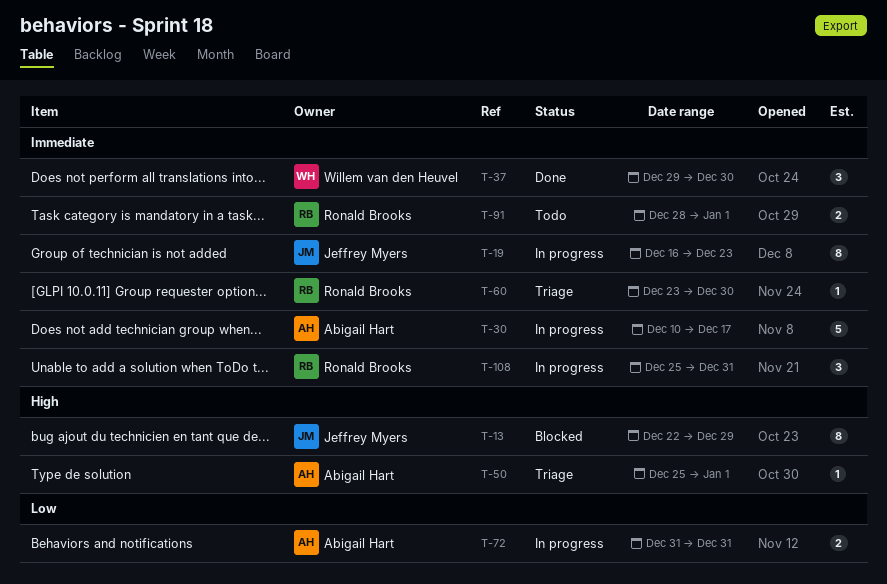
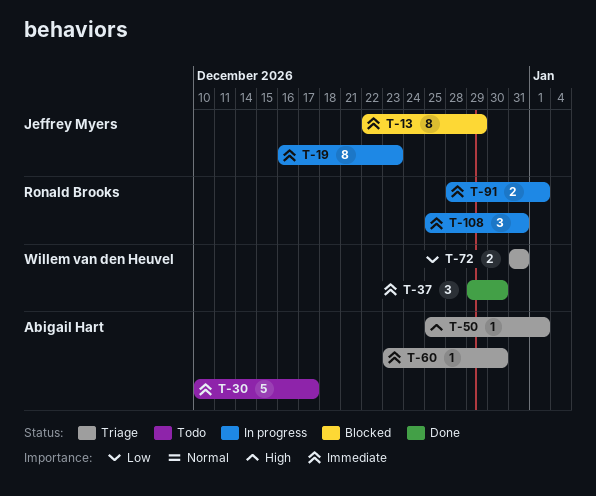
T-13, priority: High -> Immediate
T-30, status: In progress -> Todo
T-60, owner: Ronald Brooks -> Abigail Hart
T-72, status: In progress -> Triage
T-72, owner: Abigail Hart -> Willem van den Heuvel
T-91, status: Todo -> In progress

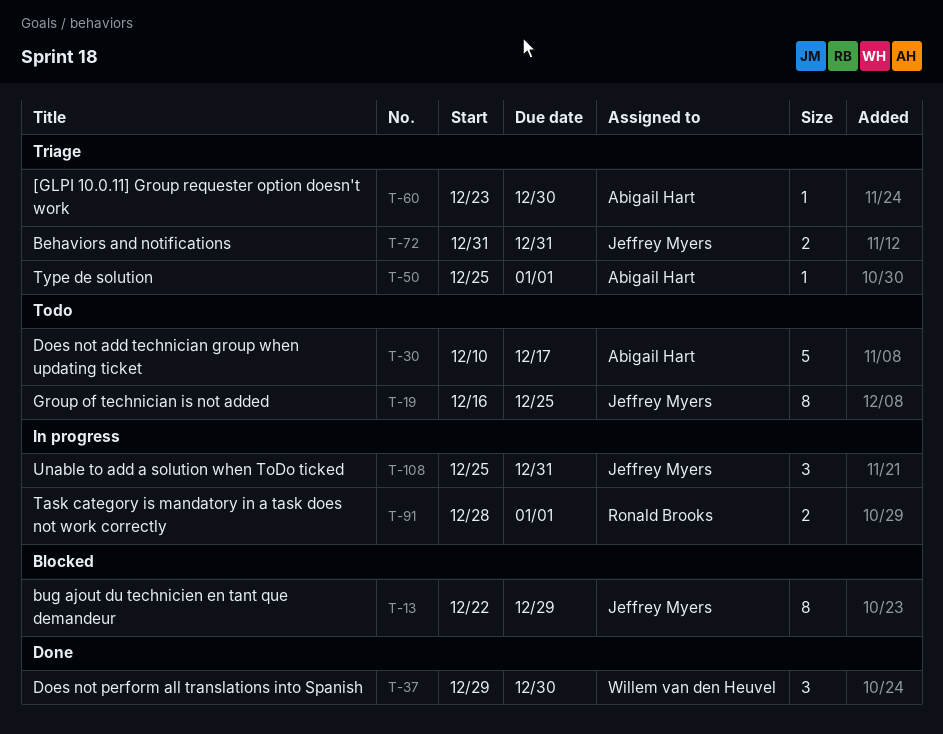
T-19, status: In progress -> Todo
T-19, due: Dec 23 -> Dec 25
T-72, owner: Willem van den Heuvel -> Jeffrey Myers
T-108, owner: Ronald Brooks -> Jeffrey Myers

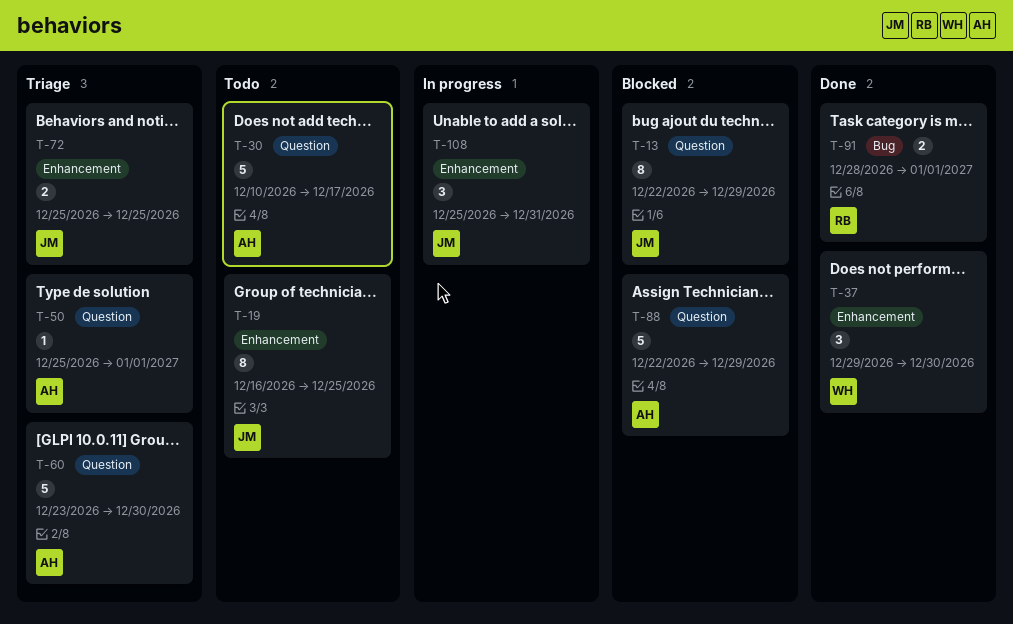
T-60, estimate: 1 -> 5
T-72, start: Dec 31 -> Dec 25
T-72, due: Dec 31 -> Dec 25
T-88: none -> present
T-91, status: In progress -> Done

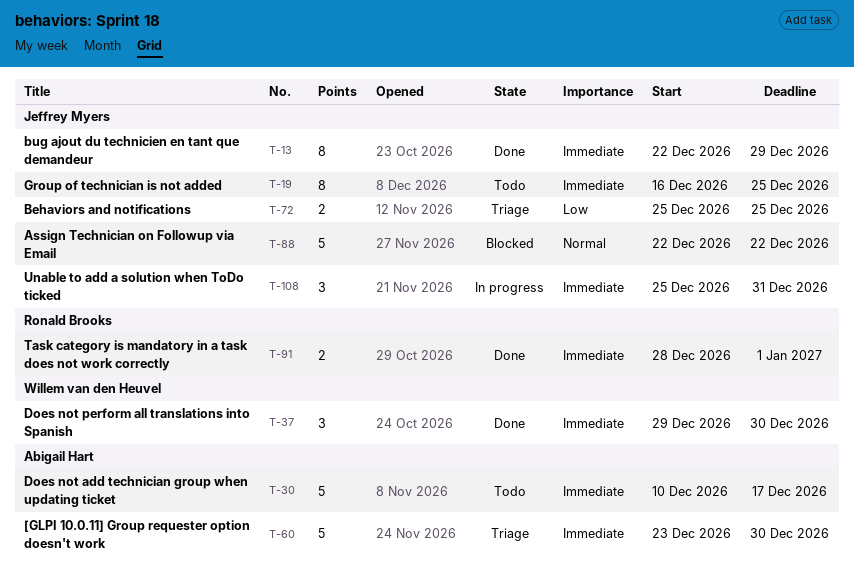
T-13, status: Blocked -> Done
T-50: present -> none
T-88, owner: Abigail Hart -> Jeffrey Myers
T-88, due: Dec 29 -> Dec 22

